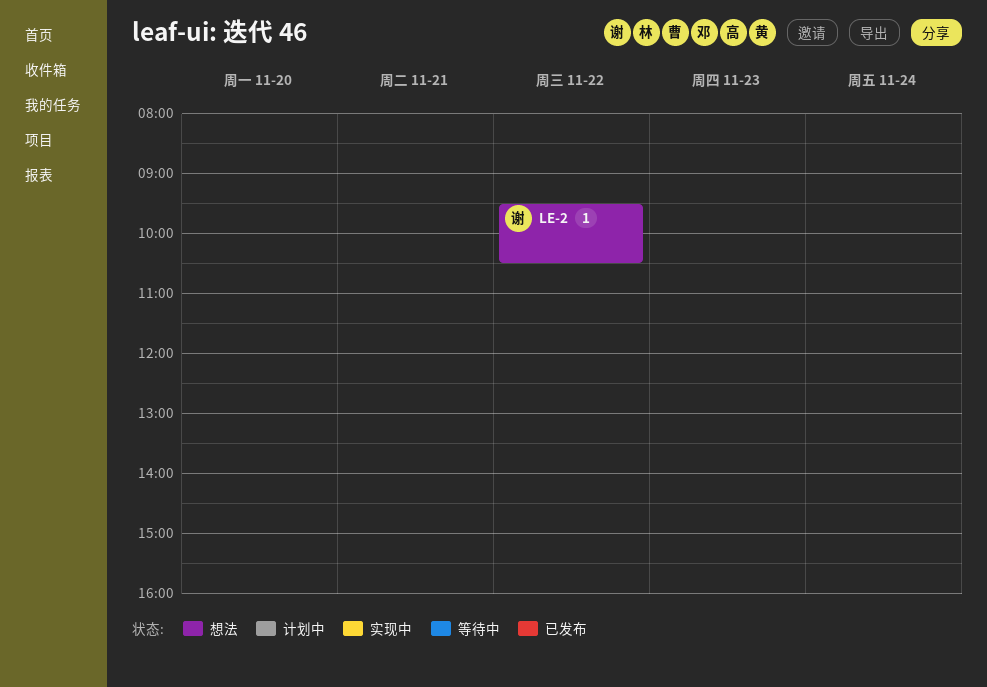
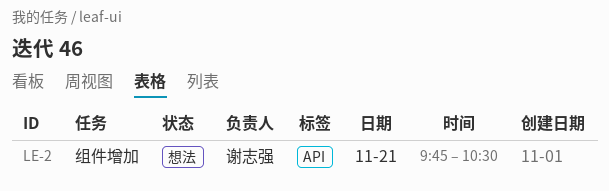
LE-2, day: Nov 22 -> Nov 21
LE-2, begins: 09:30 -> 09:45

